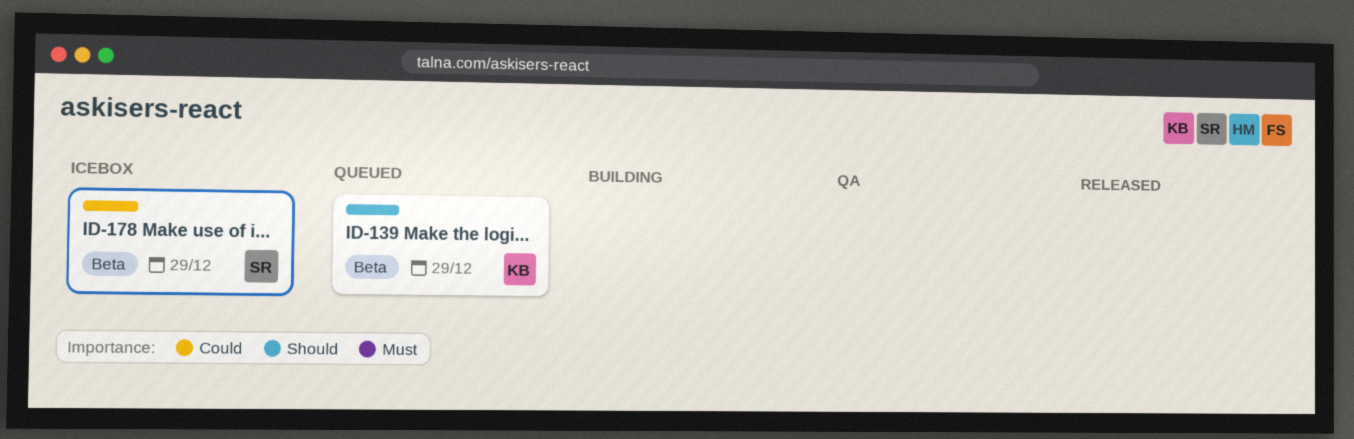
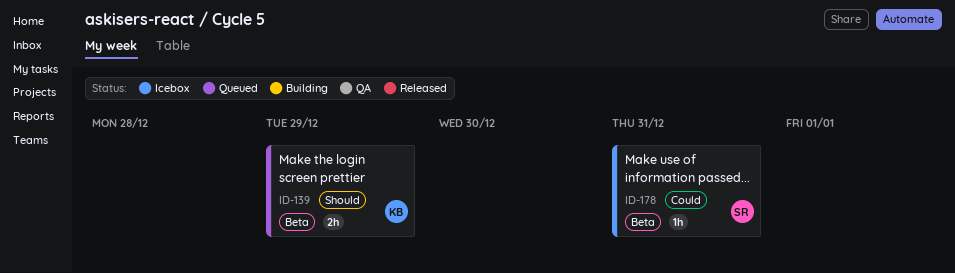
ID-178, due: Dec 29 -> Dec 31

